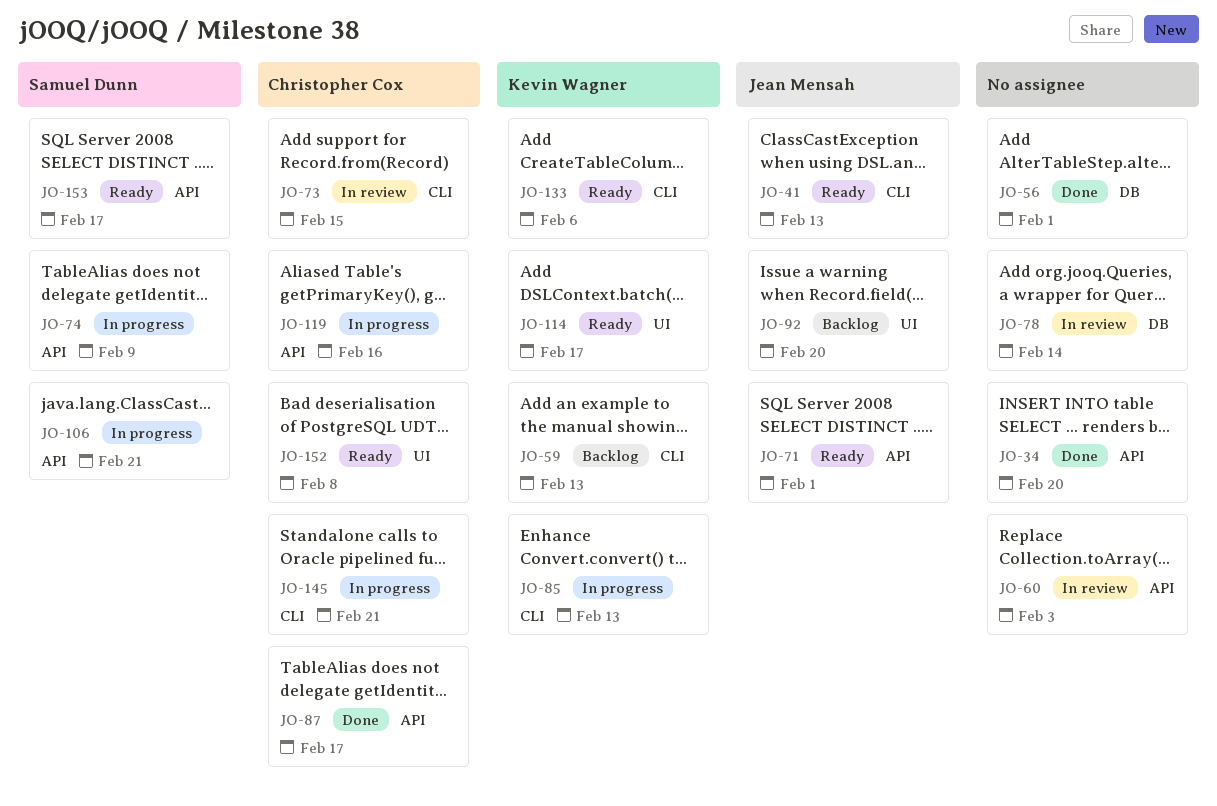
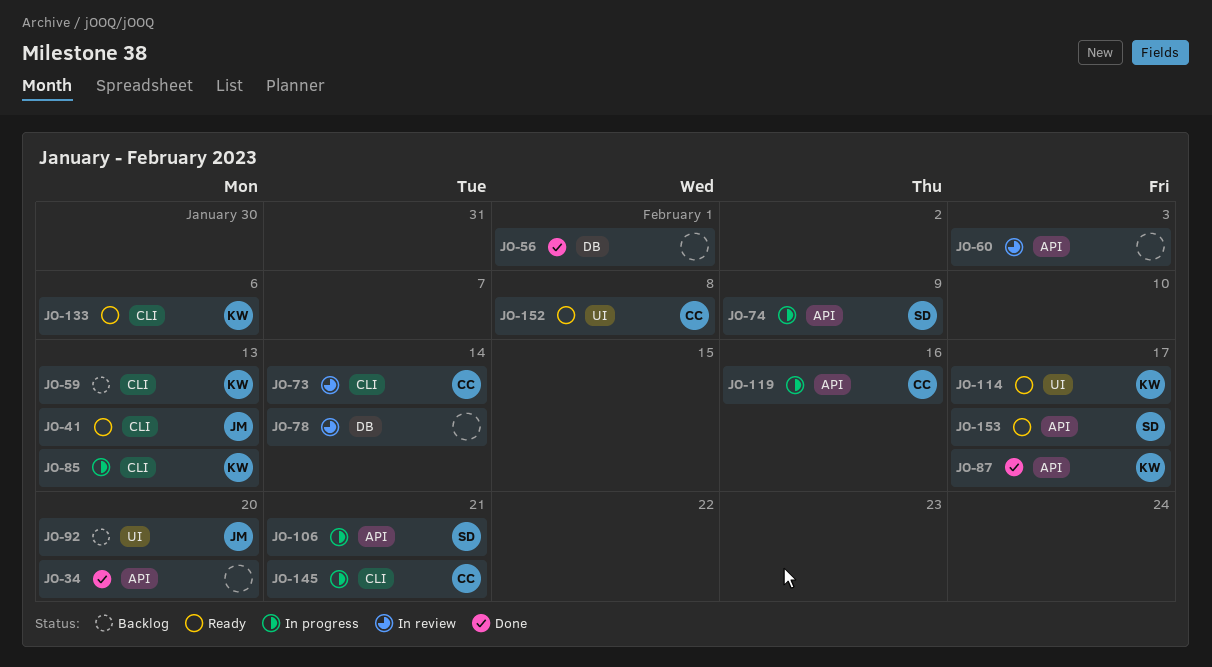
JO-71: present -> none
JO-73, due: Feb 15 -> Feb 14
JO-87, owner: Christopher Cox -> Kevin Wagner

